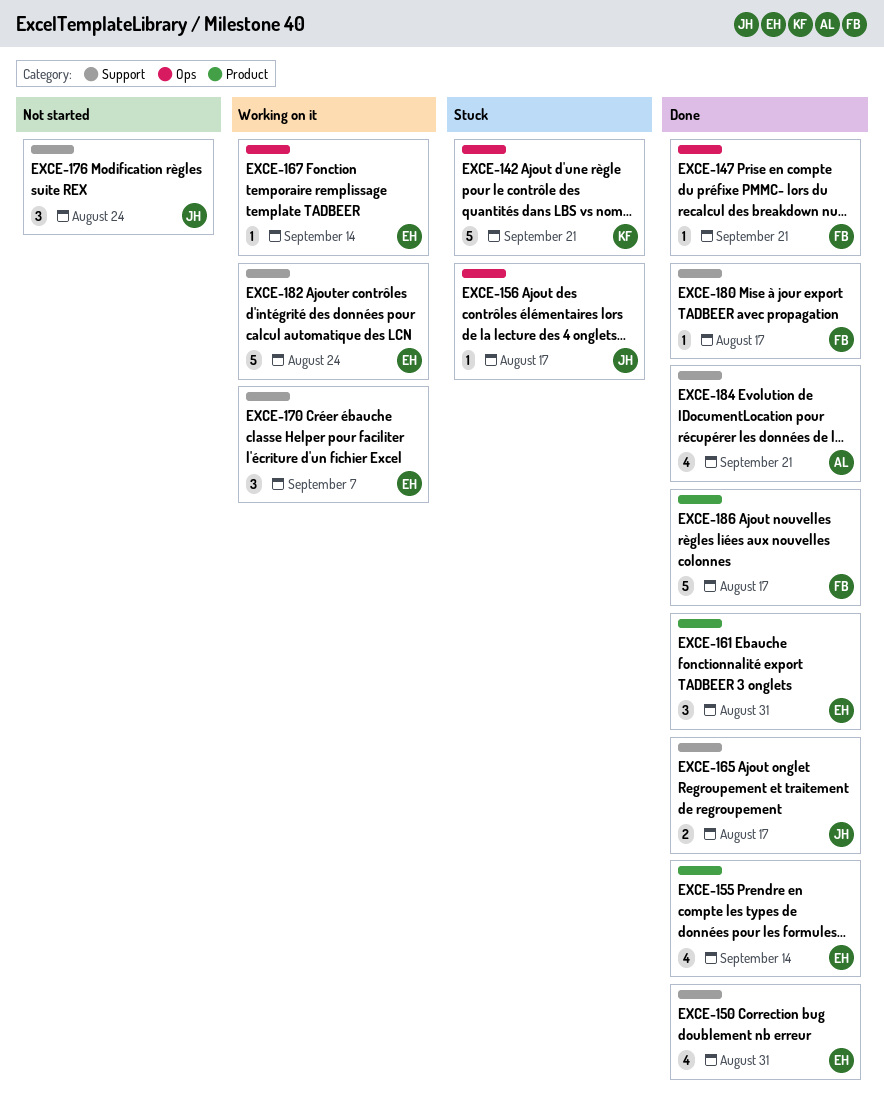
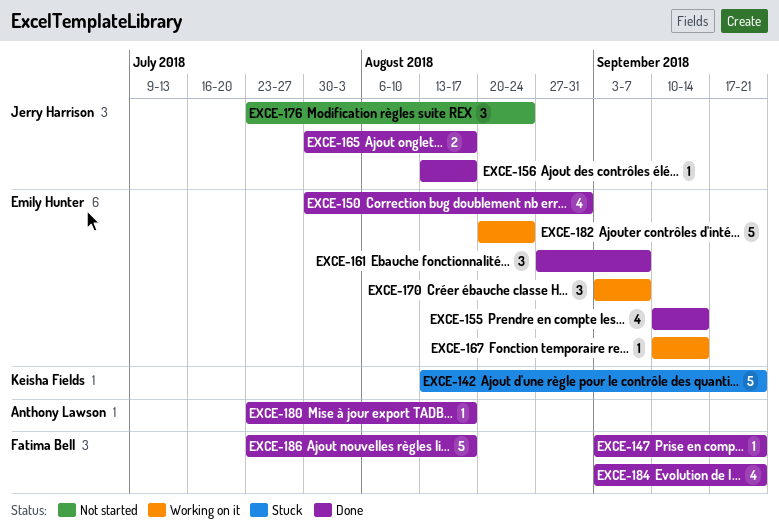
EXCE-156, status: Stuck -> Done
EXCE-161, due: Aug 31 -> Sep 7
EXCE-180, owner: Fatima Bell -> Anthony Lawson
EXCE-184, owner: Anthony Lawson -> Fatima Bell

